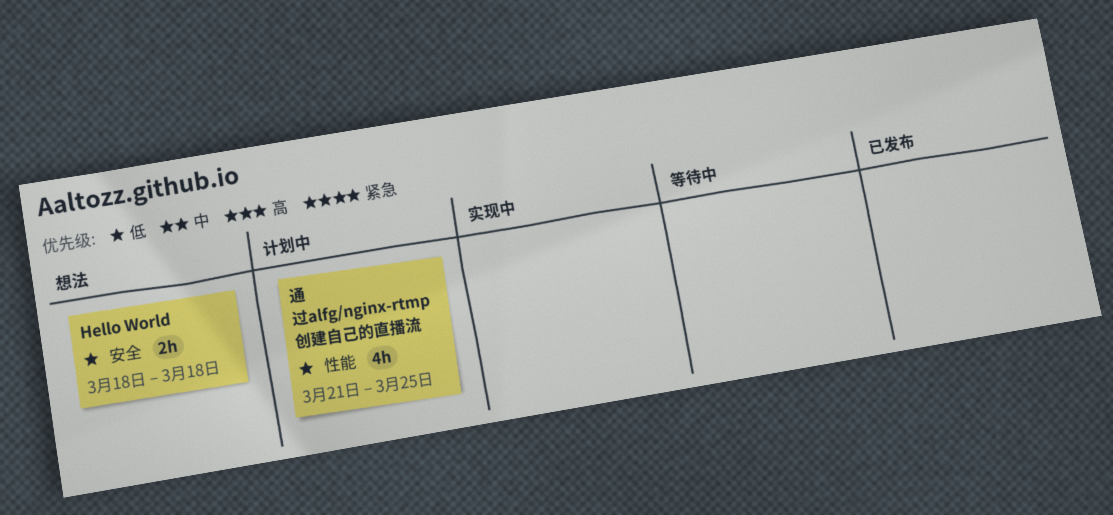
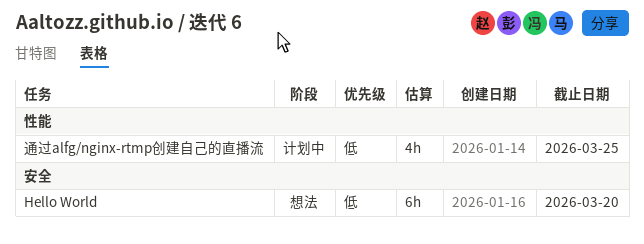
Hello World, estimate: 2h -> 6h
Hello World, due: Mar 18 -> Mar 20

